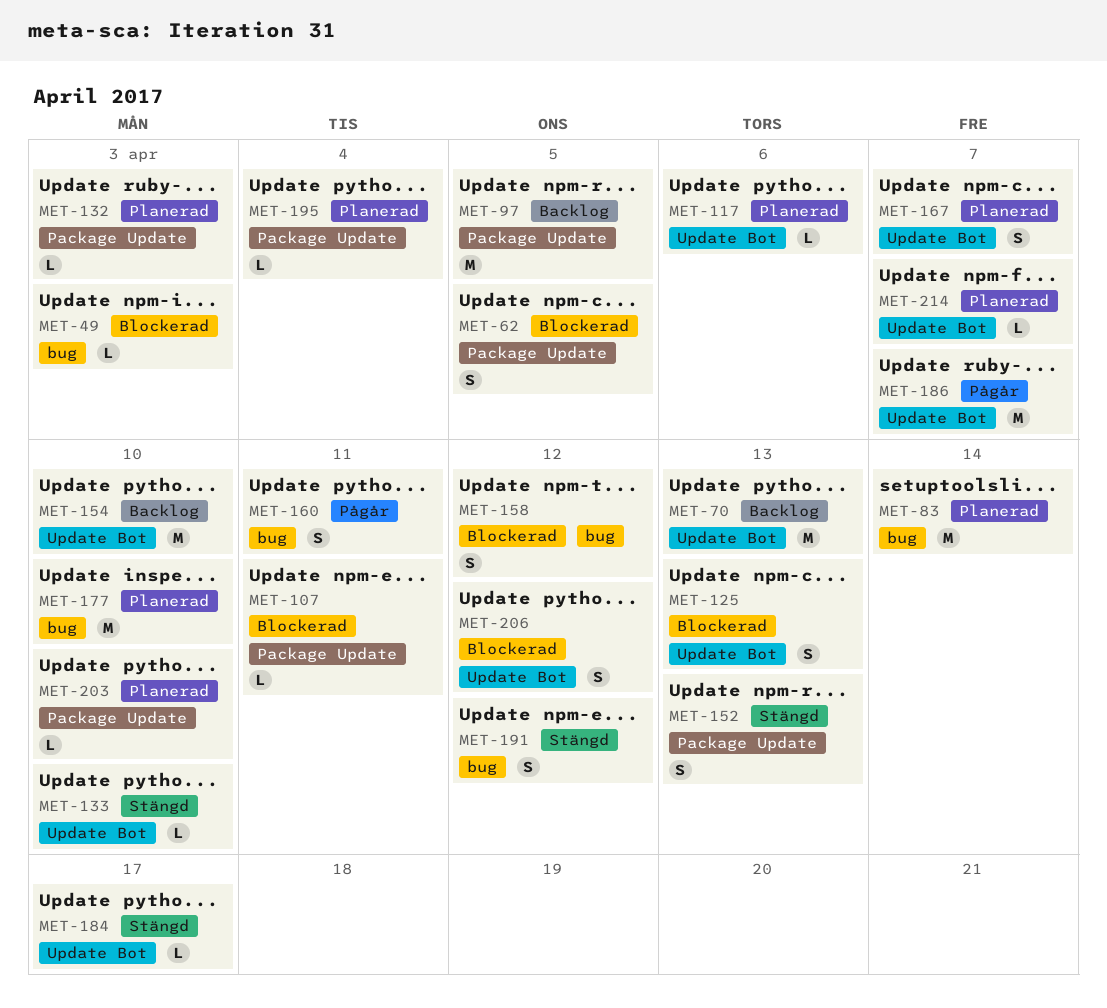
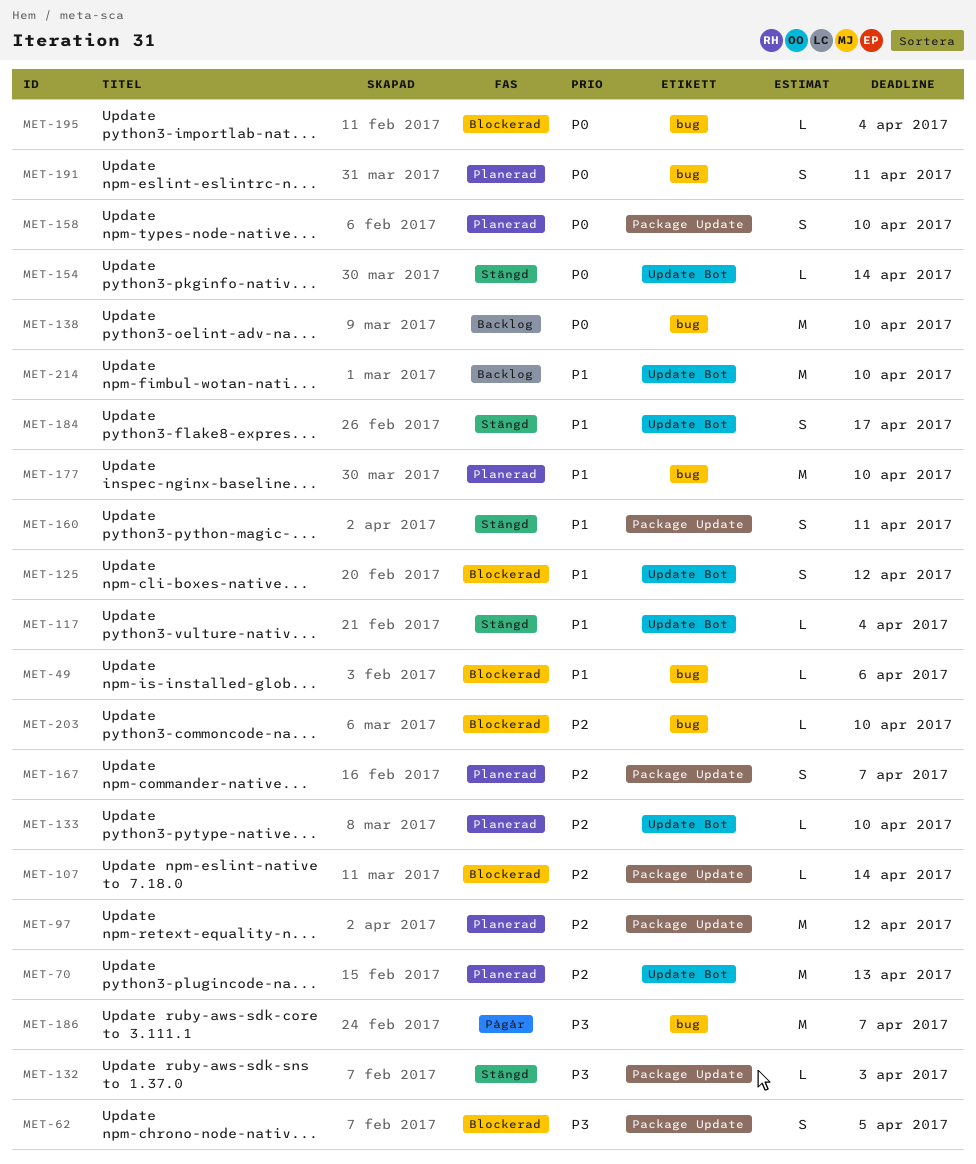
MET-49, due: Apr 3 -> Apr 6
MET-70, status: Backlog -> Planerad
MET-83: present -> none
MET-97, status: Backlog -> Planerad
MET-97, due: Apr 5 -> Apr 12
MET-107, due: Apr 11 -> Apr 14
MET-117, status: Planerad -> Stängd
MET-117, due: Apr 6 -> Apr 4
MET-125, due: Apr 13 -> Apr 12
MET-132, status: Planerad -> Stängd
MET-133, status: Stängd -> Planerad
MET-138: none -> present
MET-152: present -> none
MET-154, status: Backlog -> Stängd
MET-154, estimate: M -> L
MET-154, due: Apr 10 -> Apr 14
MET-158, status: Blockerad -> Planerad
MET-158, label: bug -> Package Update
MET-158, due: Apr 12 -> Apr 10
MET-160, status: Pågår -> Stängd
MET-160, label: bug -> Package Update
MET-167, label: Update Bot -> Package Update
MET-184, estimate: L -> S
MET-186, label: Update Bot -> bug
MET-191, status: Stängd -> Planerad
MET-191, due: Apr 12 -> Apr 11
MET-195, status: Planerad -> Blockerad
MET-195, label: Package Update -> bug
MET-203, status: Planerad -> Blockerad
MET-203, label: Package Update -> bug
MET-206: present -> none
MET-214, status: Planerad -> Backlog
MET-214, estimate: L -> M
MET-214, due: Apr 7 -> Apr 10

